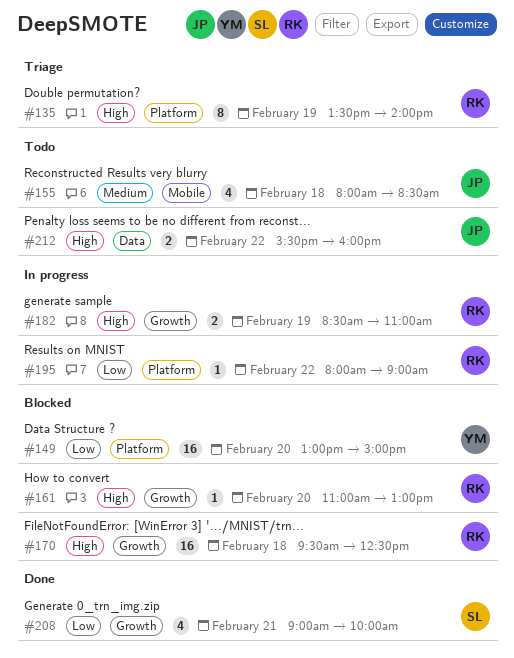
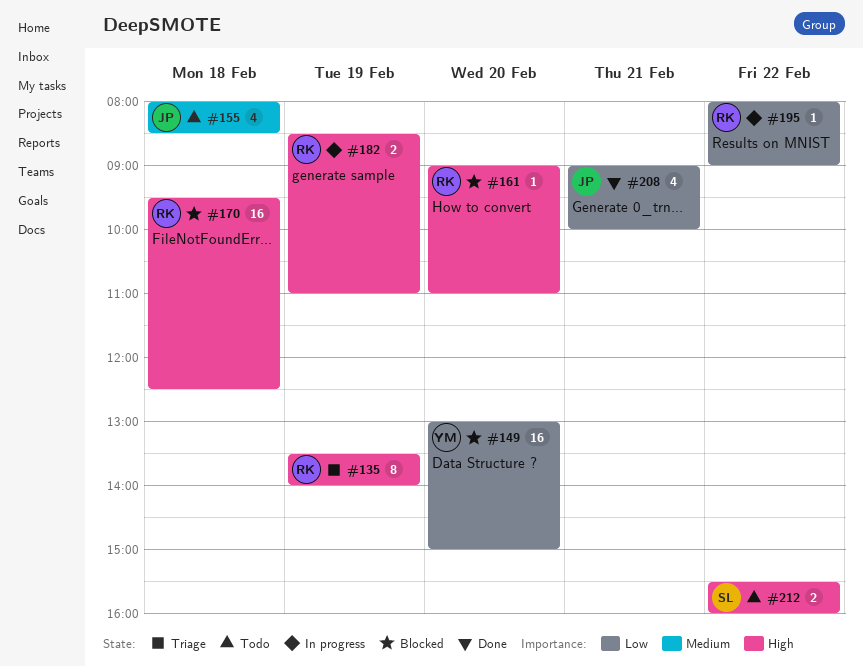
#161, begins: 11:00 -> 09:00
#161, ends: 13:00 -> 11:00
#208, owner: SL -> JP
#212, owner: JP -> SL

